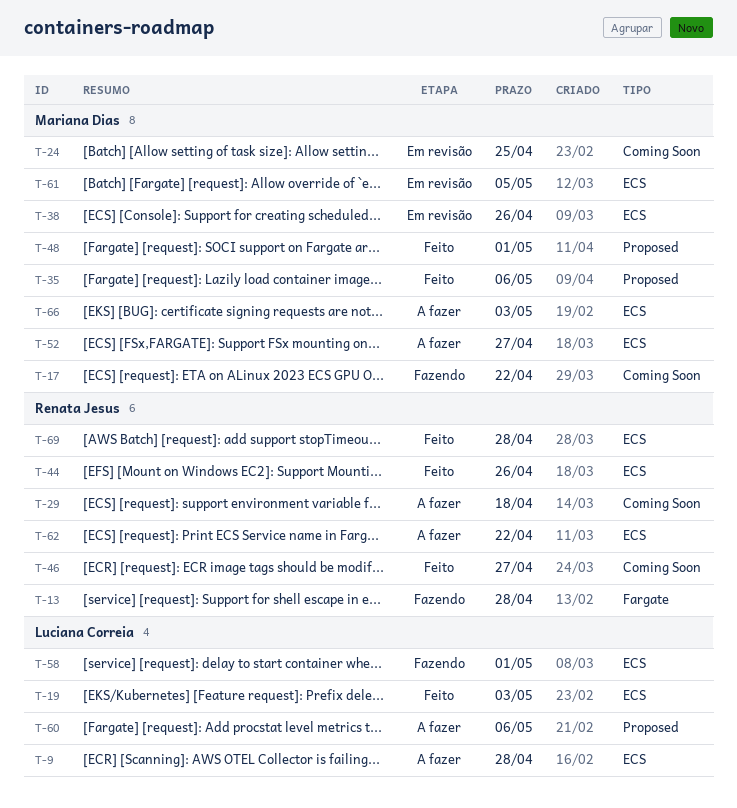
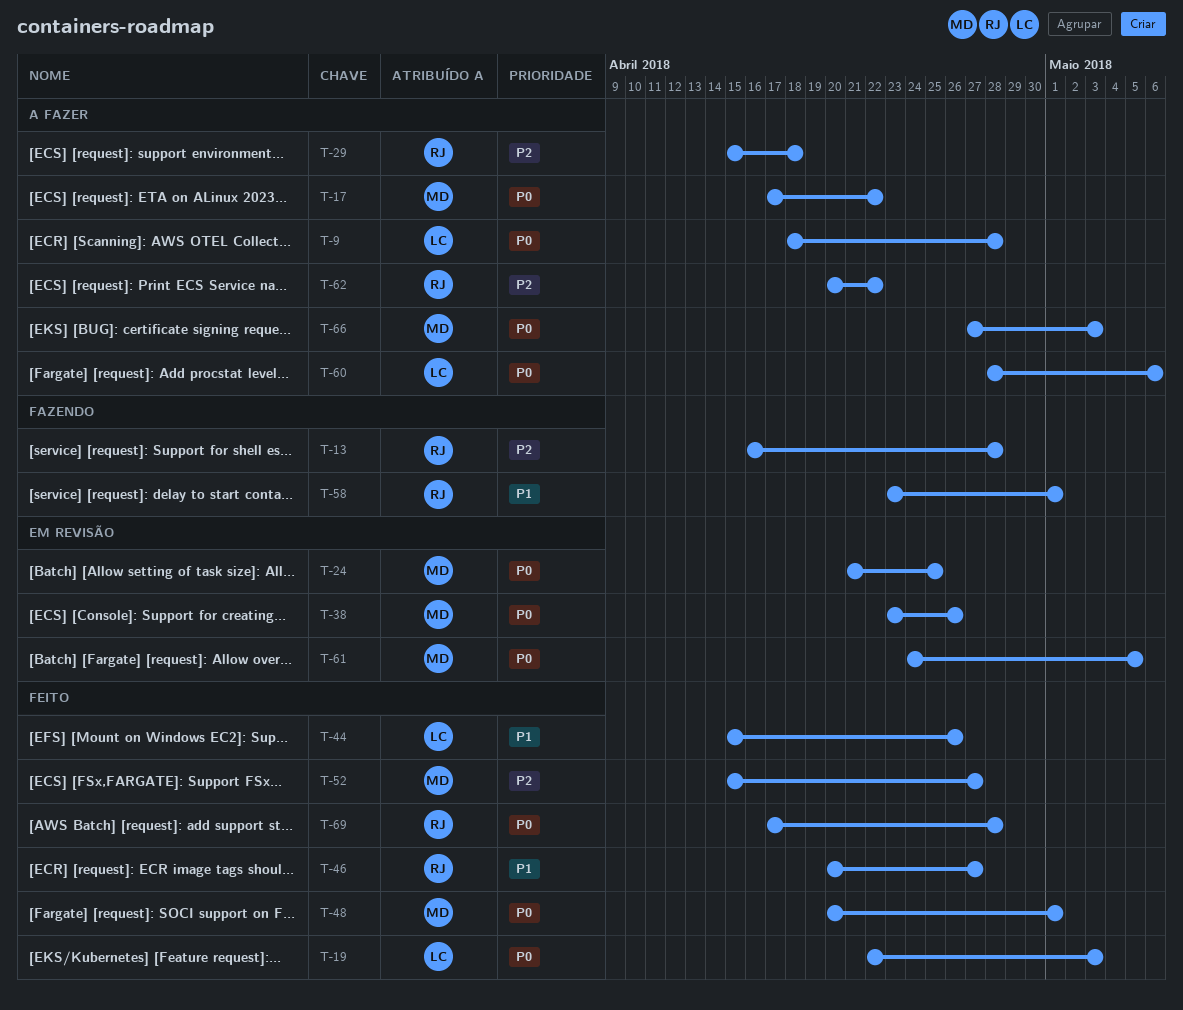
T-17, status: Fazendo -> A fazer
T-35: present -> none
T-44, owner: Renata Jesus -> Luciana Correia
T-52, status: A fazer -> Feito
T-58, owner: Luciana Correia -> Renata Jesus

